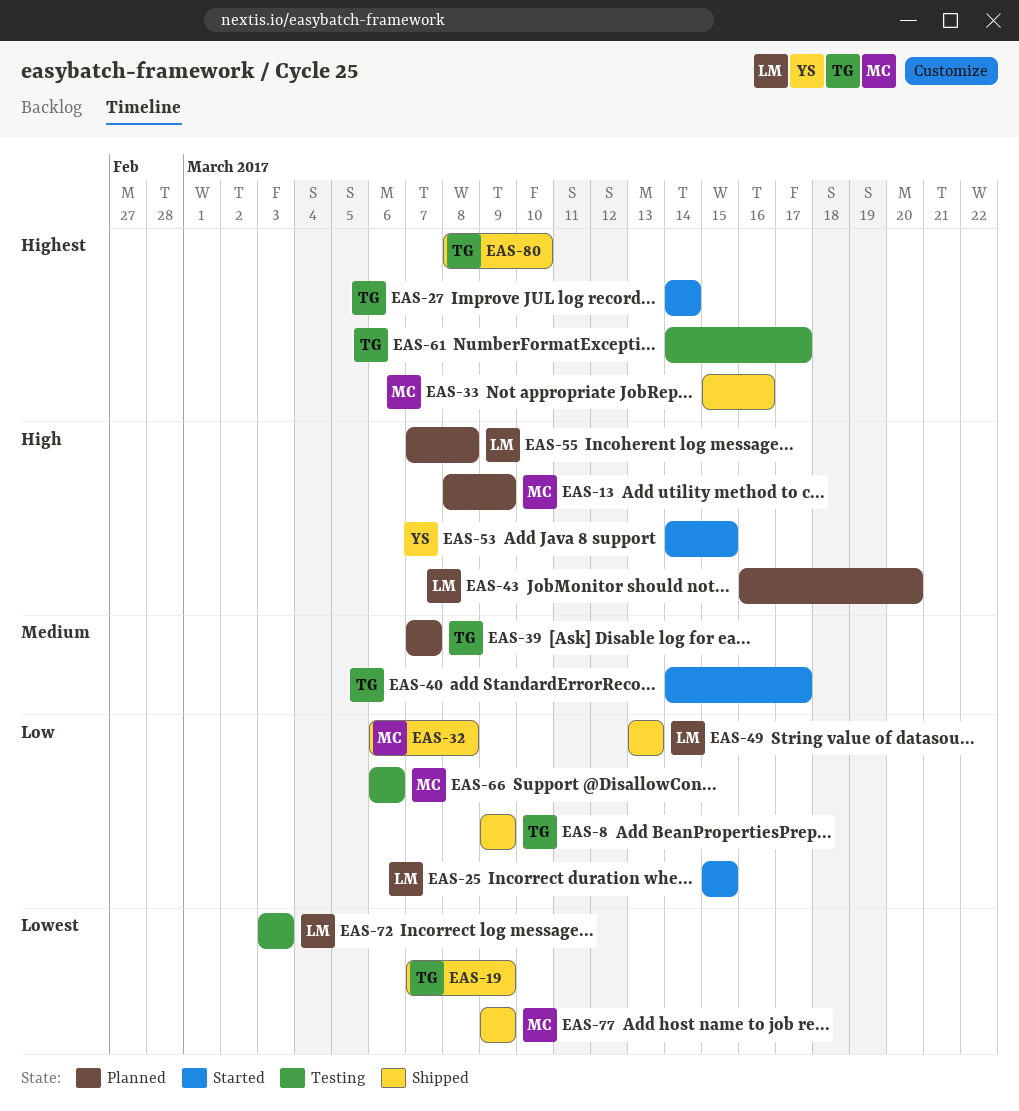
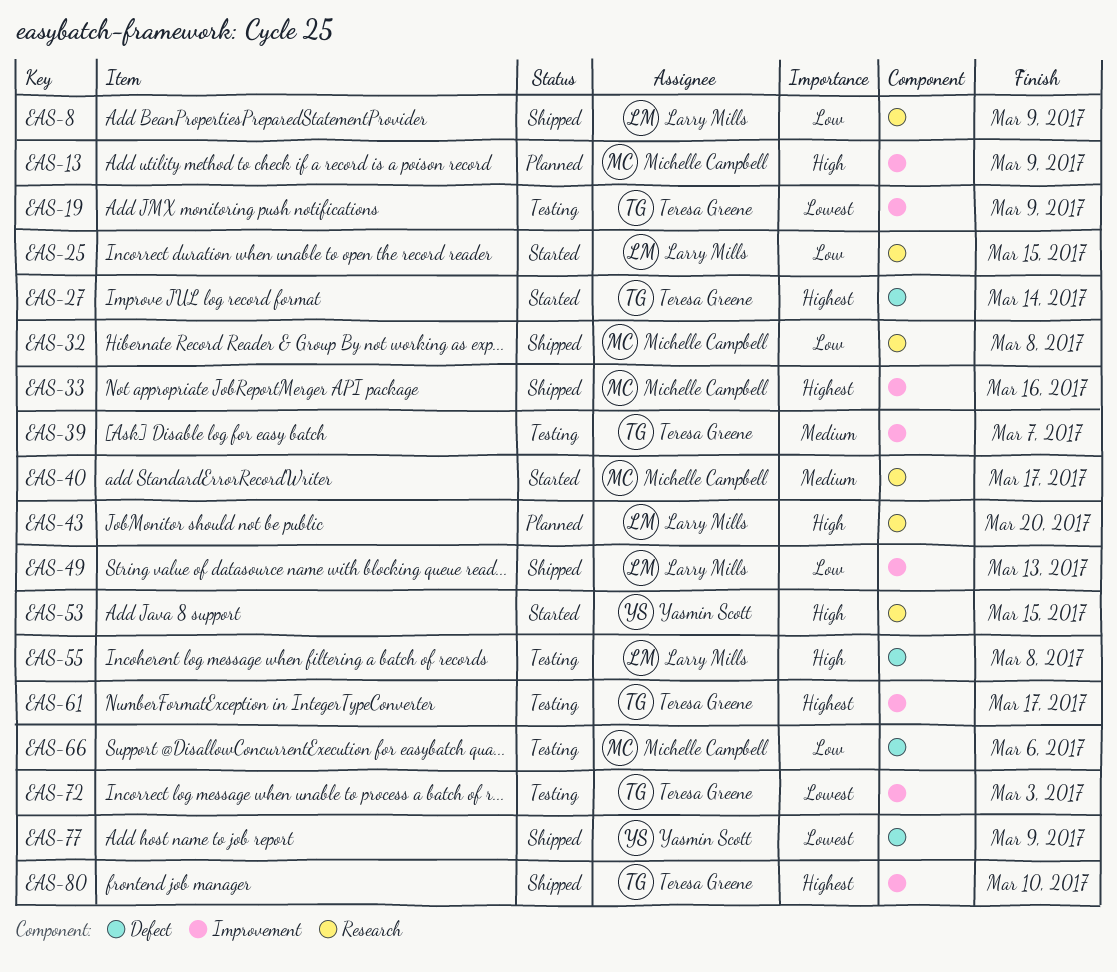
EAS-8, owner: Teresa Greene -> Larry Mills
EAS-19, status: Shipped -> Testing
EAS-39, status: Planned -> Testing
EAS-40, owner: Teresa Greene -> Michelle Campbell
EAS-55, status: Planned -> Testing
EAS-72, owner: Larry Mills -> Teresa Greene
EAS-77, owner: Michelle Campbell -> Yasmin Scott

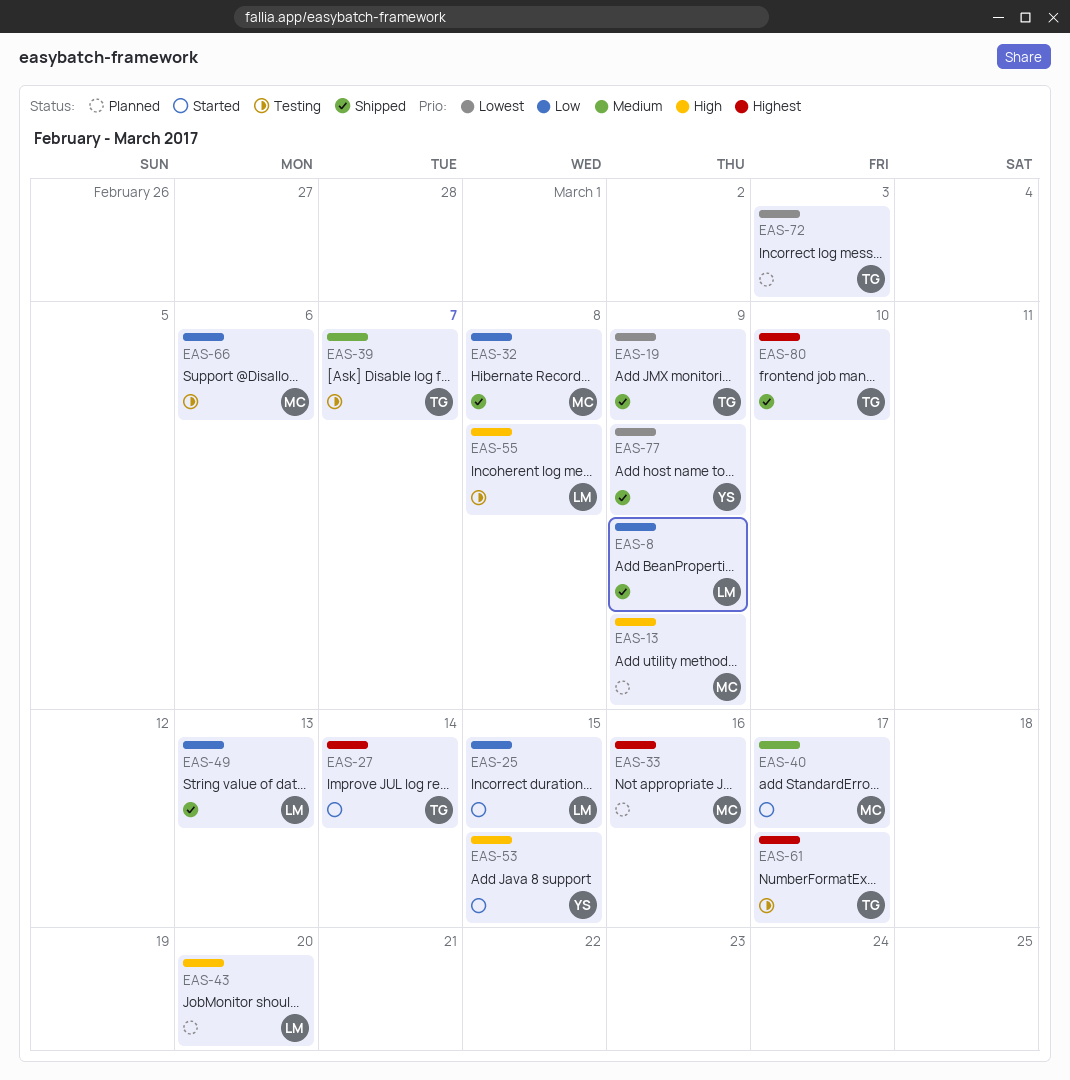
EAS-19, status: Testing -> Shipped
EAS-33, status: Shipped -> Planned
EAS-72, status: Testing -> Planned

